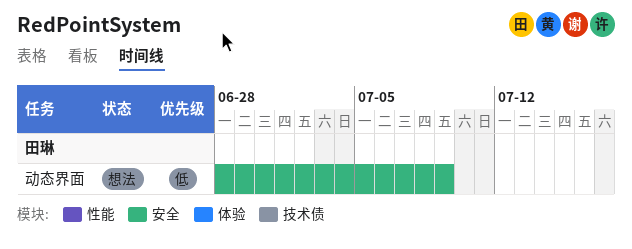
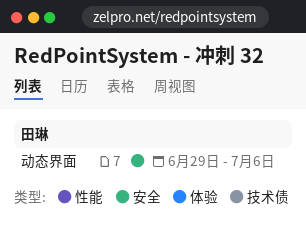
动态界面, start: Jun 28 -> Jun 29
动态界面, due: Jul 9 -> Jul 6

